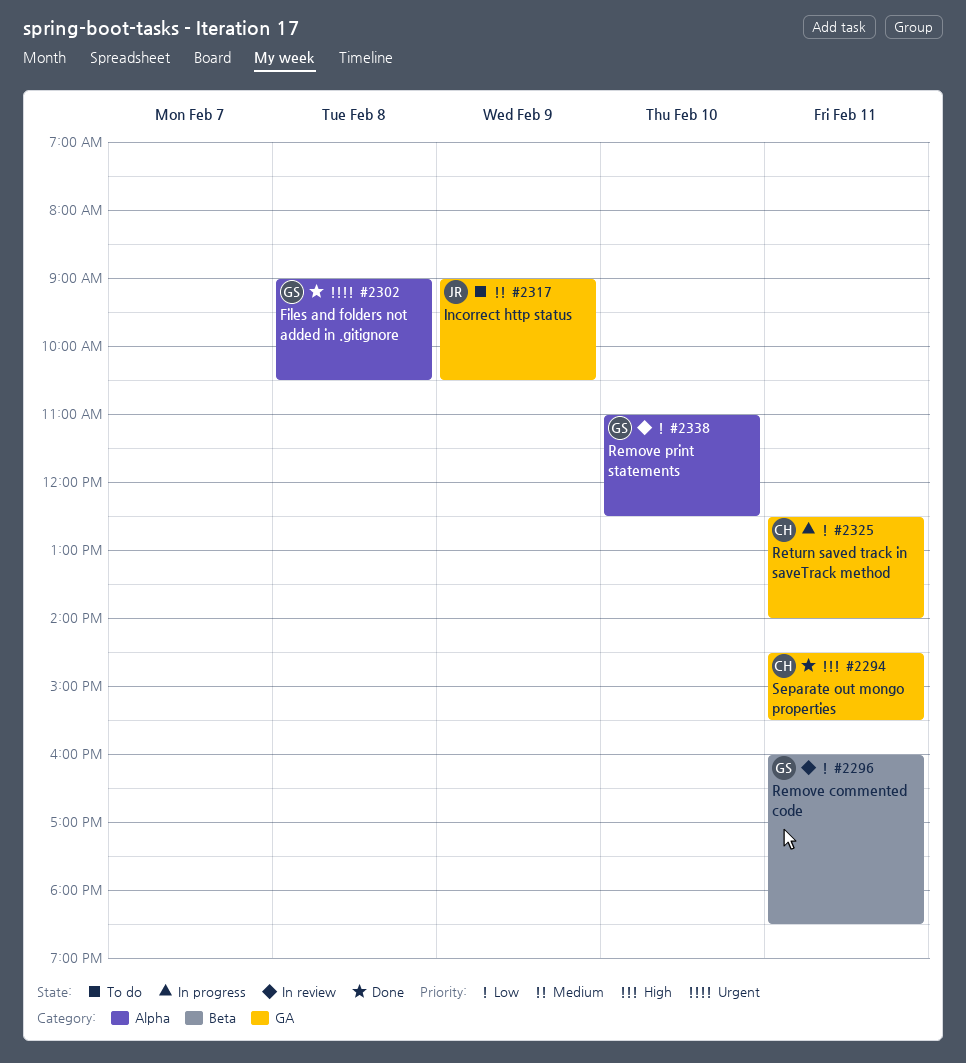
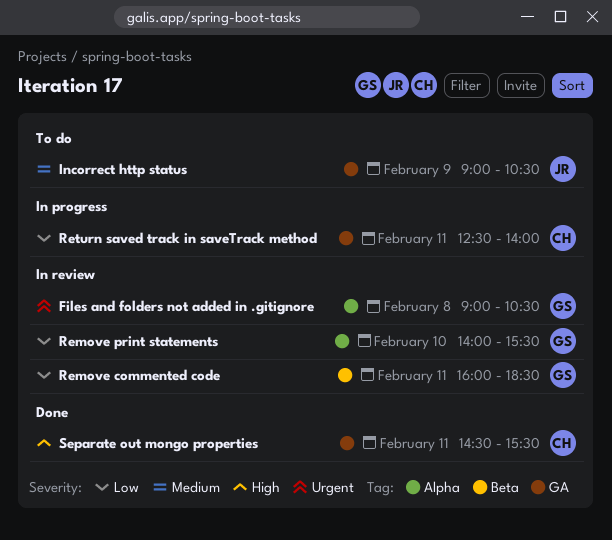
Files and folders not added in .gitignore, status: Done -> In review
Remove print statements, begins: 11:00 -> 14:00
Remove print statements, ends: 12:30 -> 15:30

